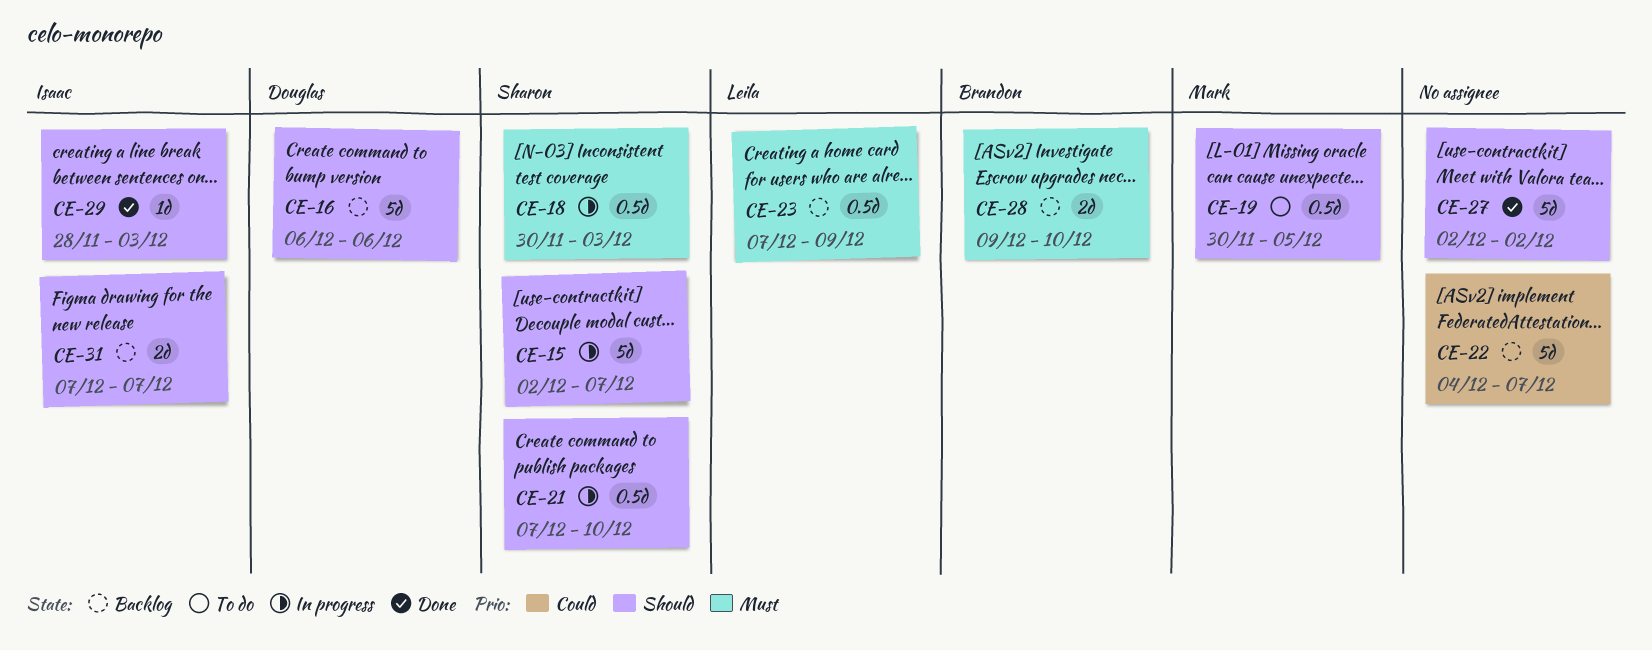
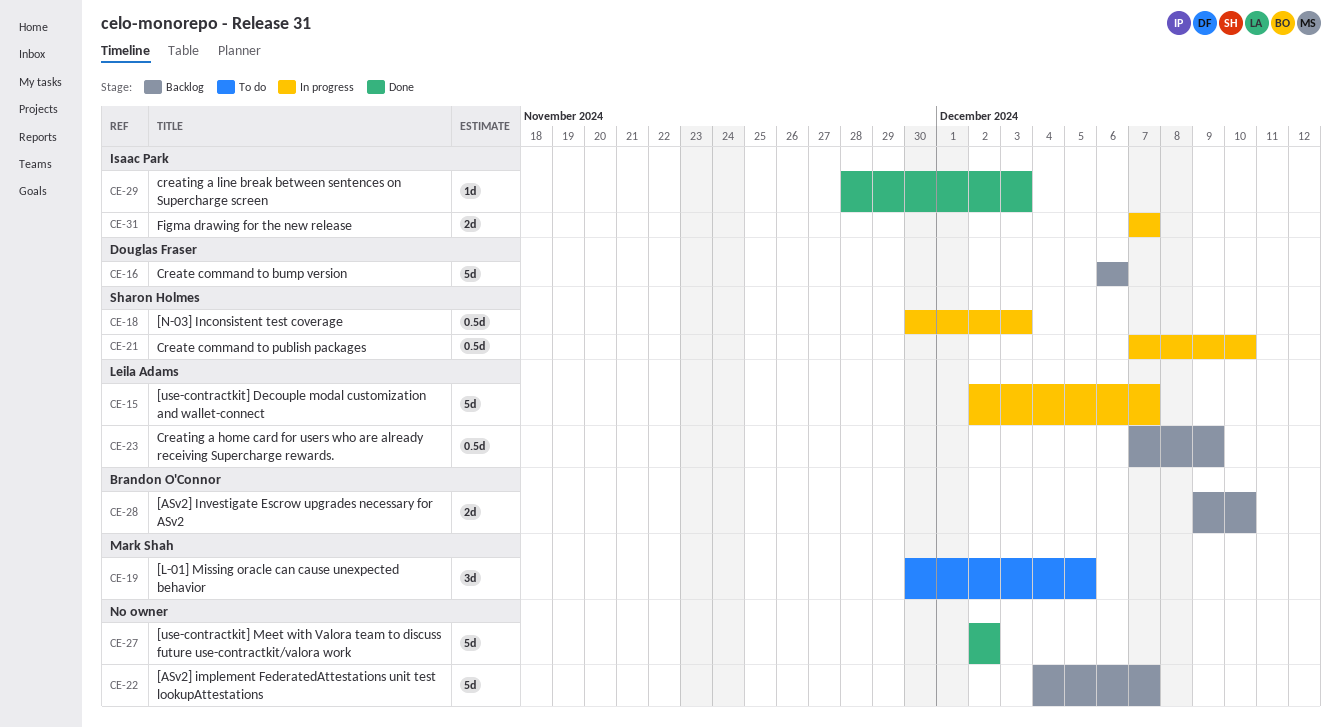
CE-15, owner: Sharon Holmes -> Leila Adams
CE-19, estimate: 0.5d -> 3d
CE-31, status: Backlog -> In progress

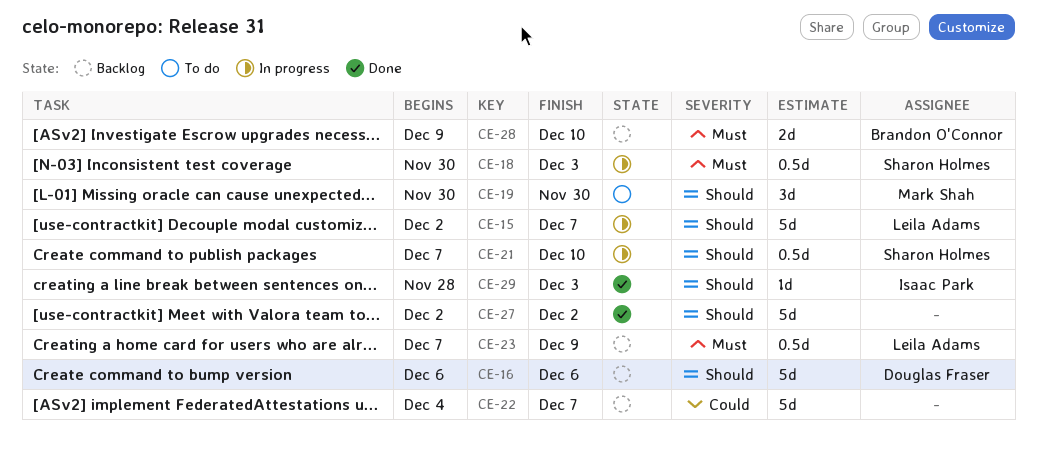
CE-19, due: Dec 5 -> Nov 30
CE-31: present -> none

